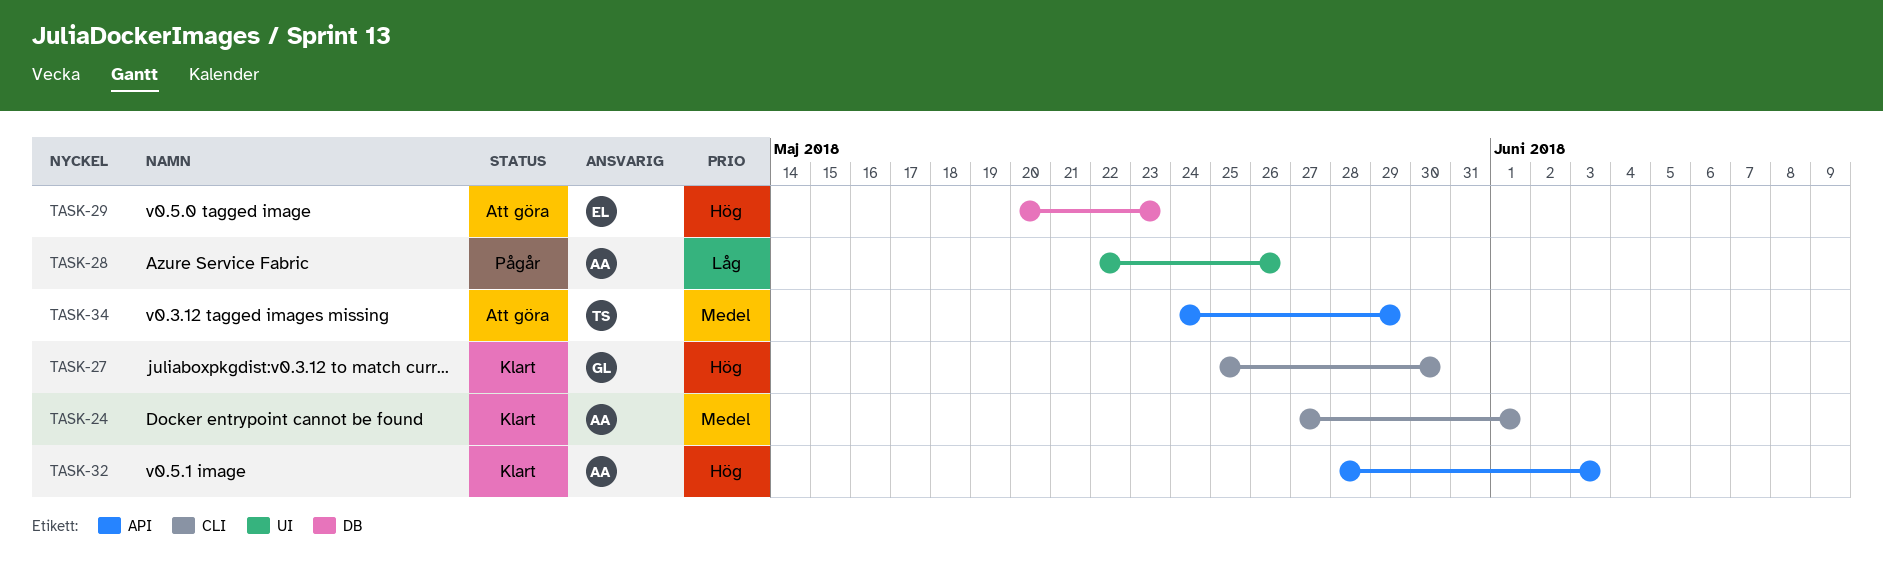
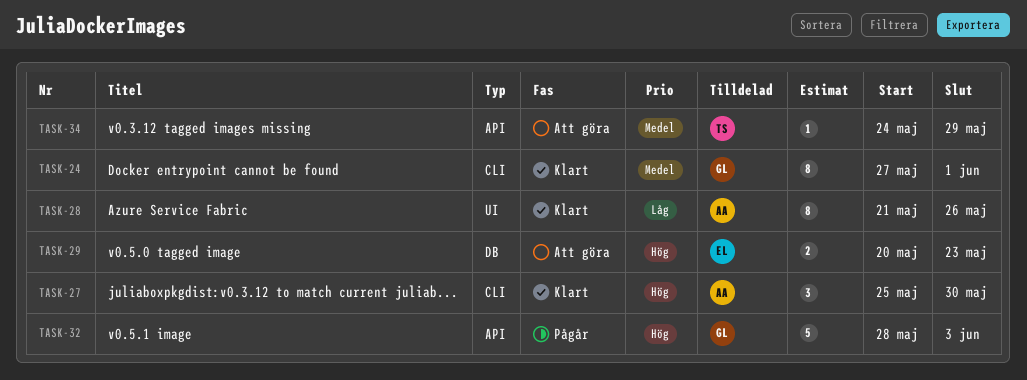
TASK-24, owner: AA -> GL
TASK-27, owner: GL -> AA
TASK-28, status: Pågår -> Klart
TASK-28, start: May 22 -> May 21
TASK-32, status: Klart -> Pågår
TASK-32, owner: AA -> GL

